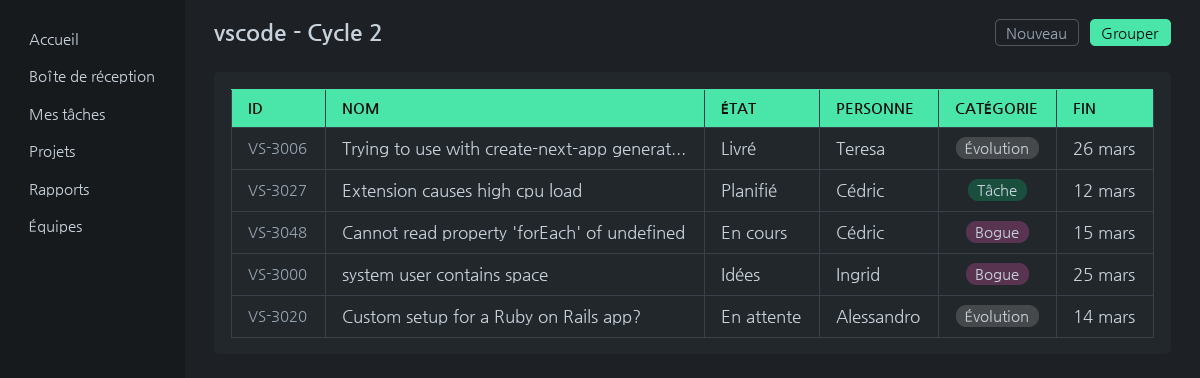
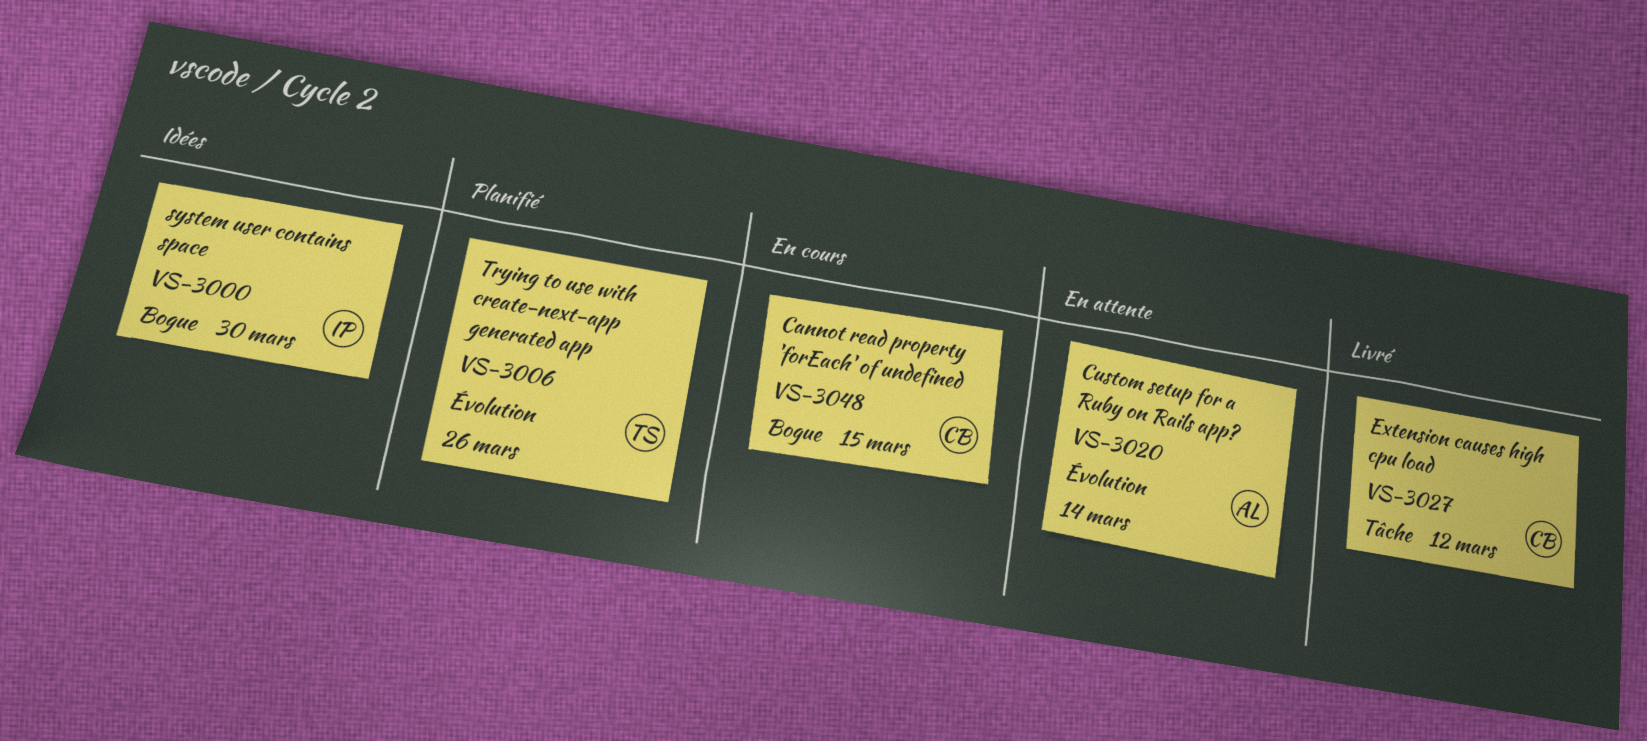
VS-3000, due: Mar 25 -> Mar 30
VS-3006, status: Livré -> Planifié
VS-3027, status: Planifié -> Livré

